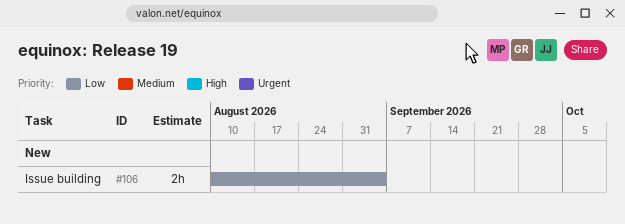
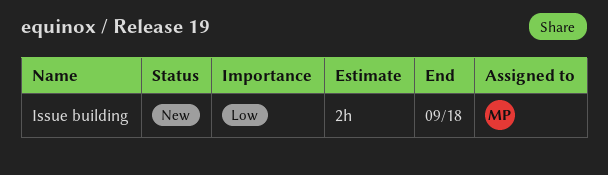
Issue building, due: Sep 4 -> Sep 18

